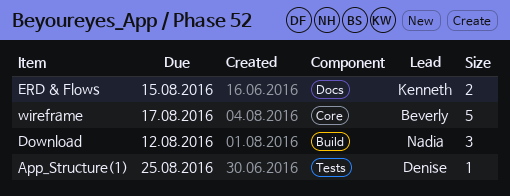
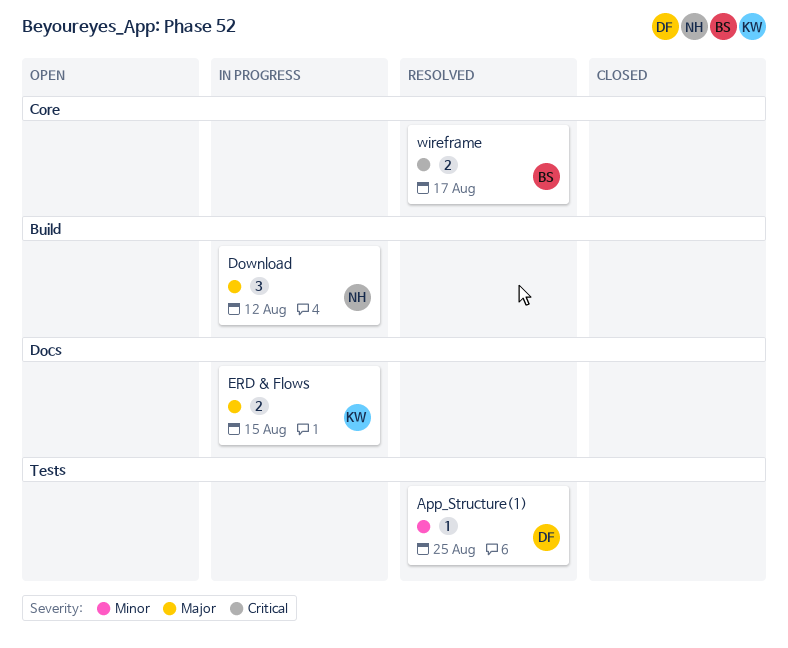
wireframe, estimate: 5 -> 2

